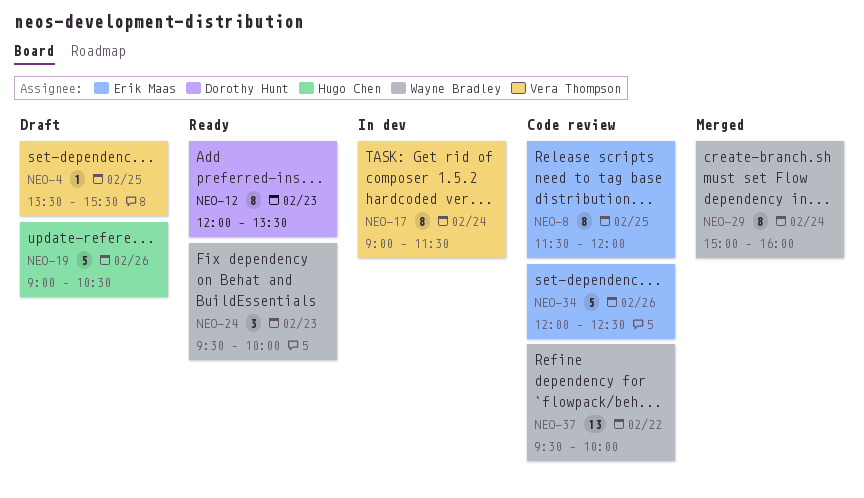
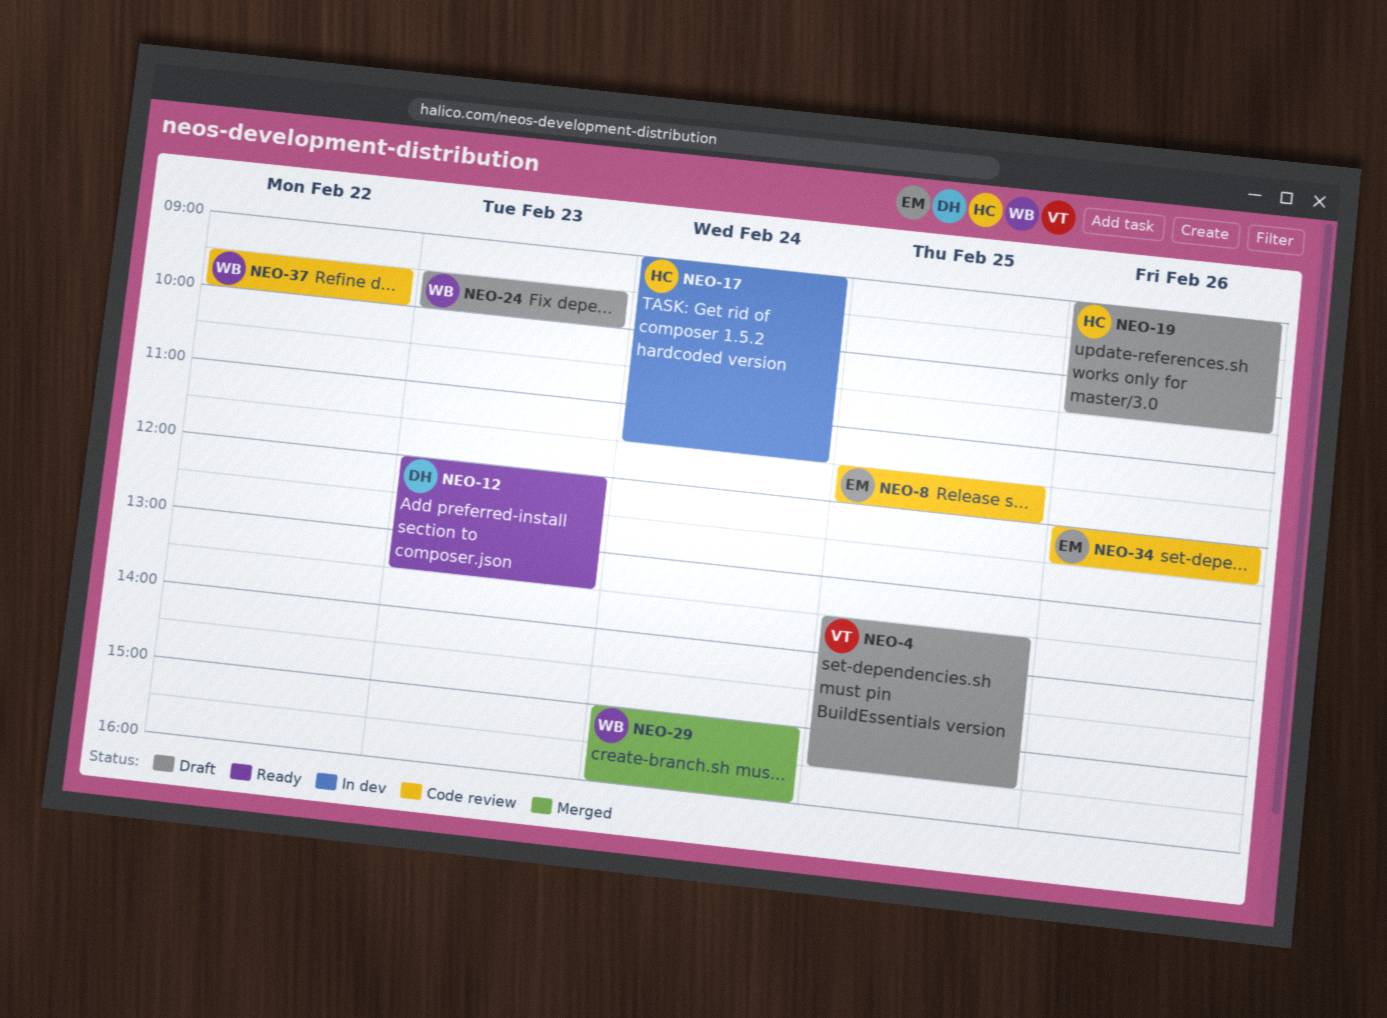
NEO-17, owner: Vera Thompson -> Hugo Chen
NEO-24, status: Ready -> Draft

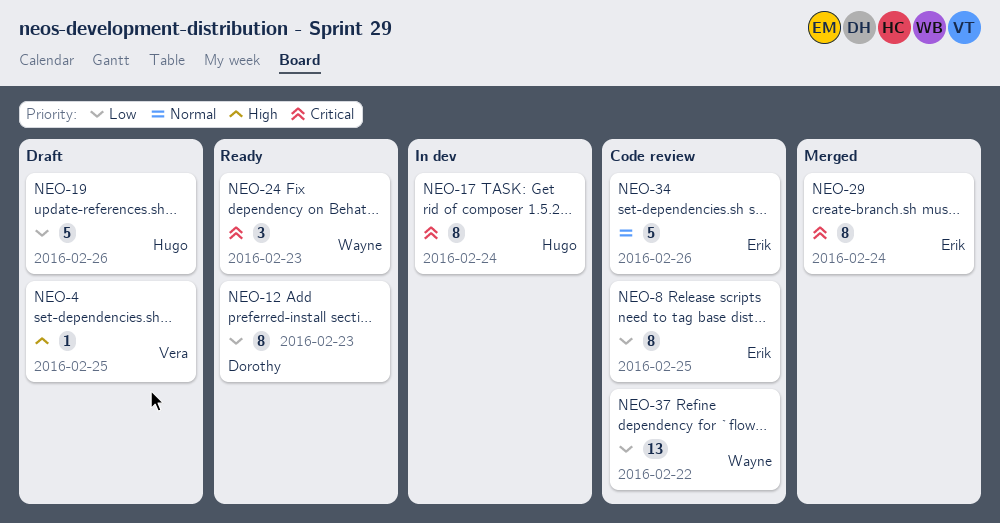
NEO-24, status: Draft -> Ready
NEO-29, owner: Wayne -> Erik

